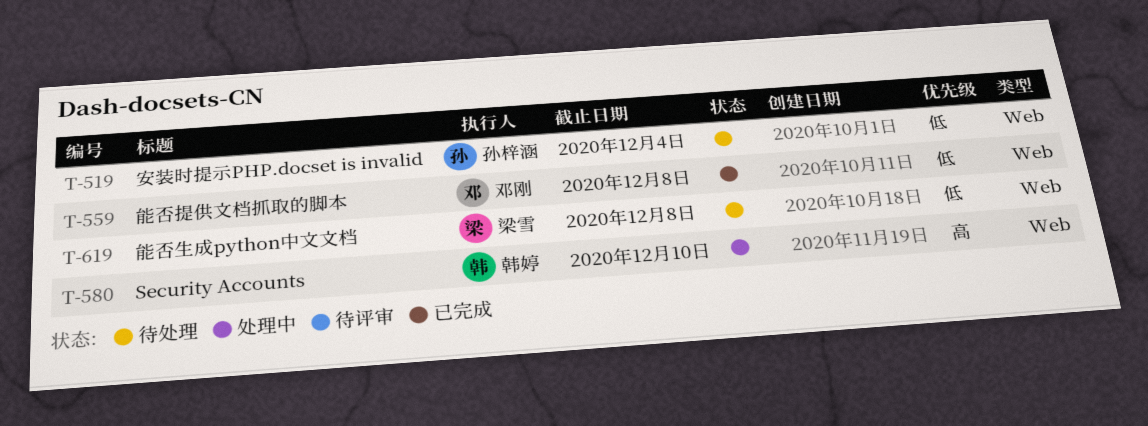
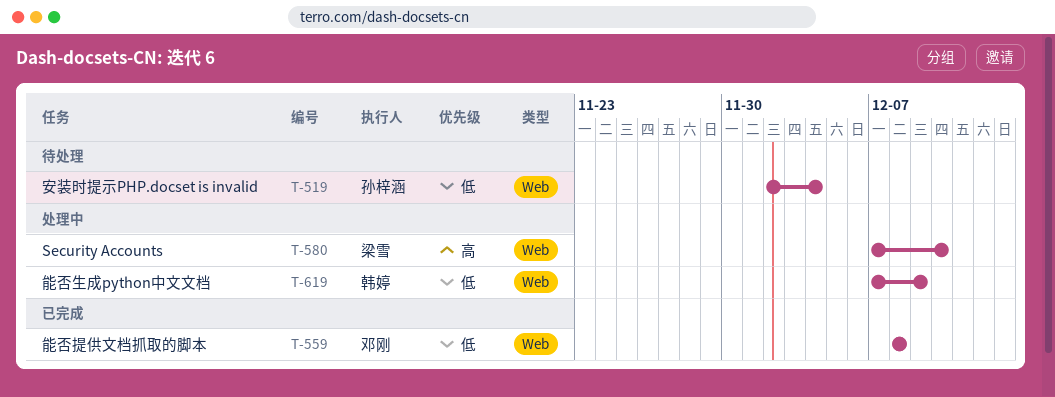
T-580, owner: 韩婷 -> 梁雪
T-619, status: 待处理 -> 处理中
T-619, owner: 梁雪 -> 韩婷
T-619, due: Dec 8 -> Dec 9

